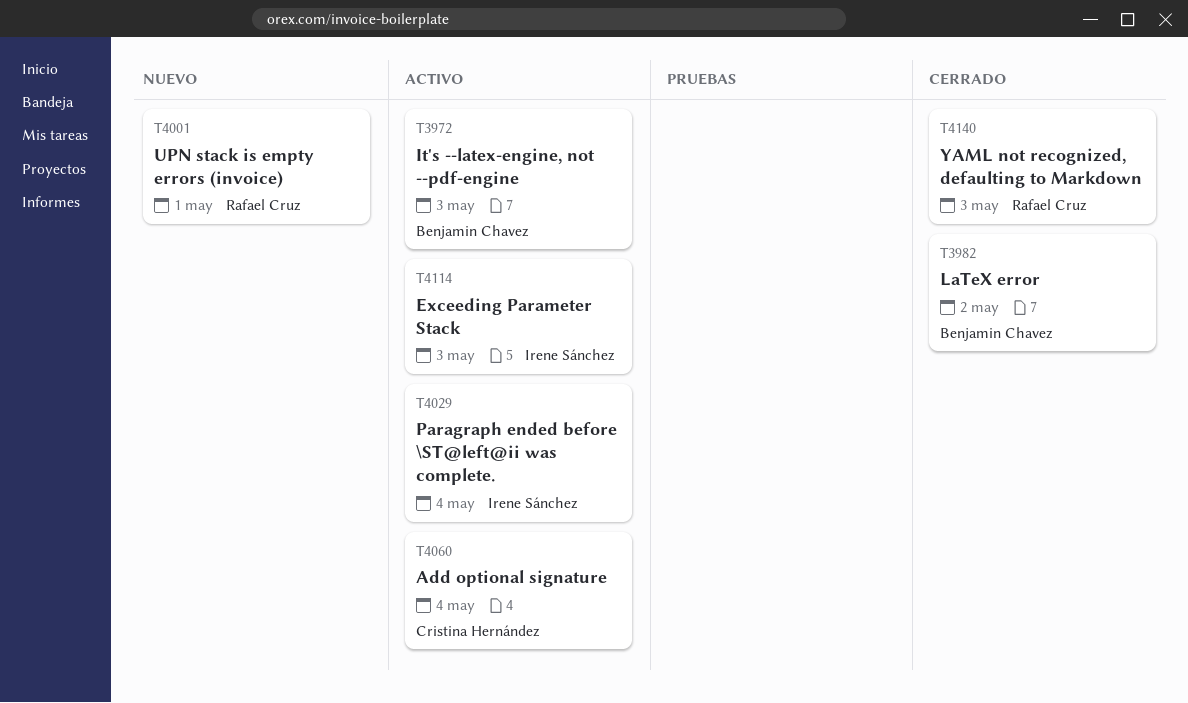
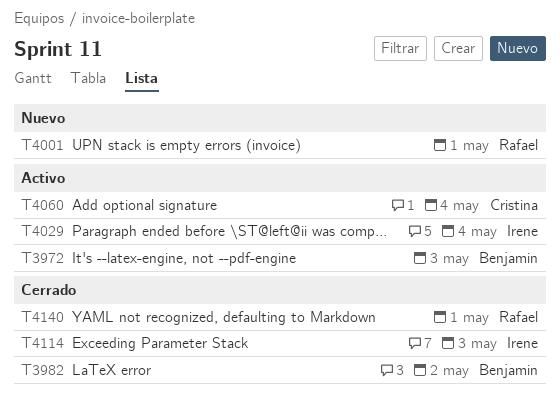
T4114, status: Activo -> Cerrado
T4140, due: May 3 -> May 1

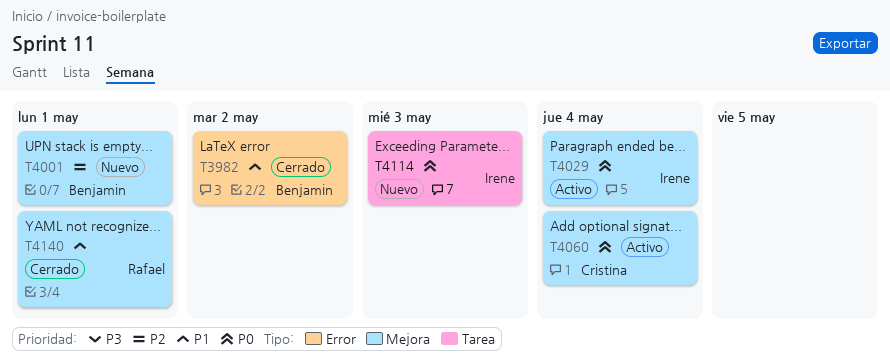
T3972: present -> none
T4001, owner: Rafael -> Benjamin
T4114, status: Cerrado -> Nuevo

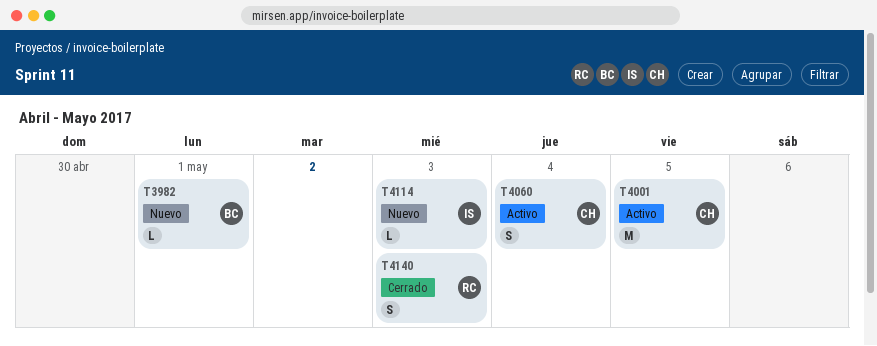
T3982, status: Cerrado -> Nuevo
T3982, due: May 2 -> May 1
T4001, status: Nuevo -> Activo
T4001, owner: Benjamin -> Cristina
T4001, due: May 1 -> May 5
T4029: present -> none
T4140, due: May 1 -> May 3

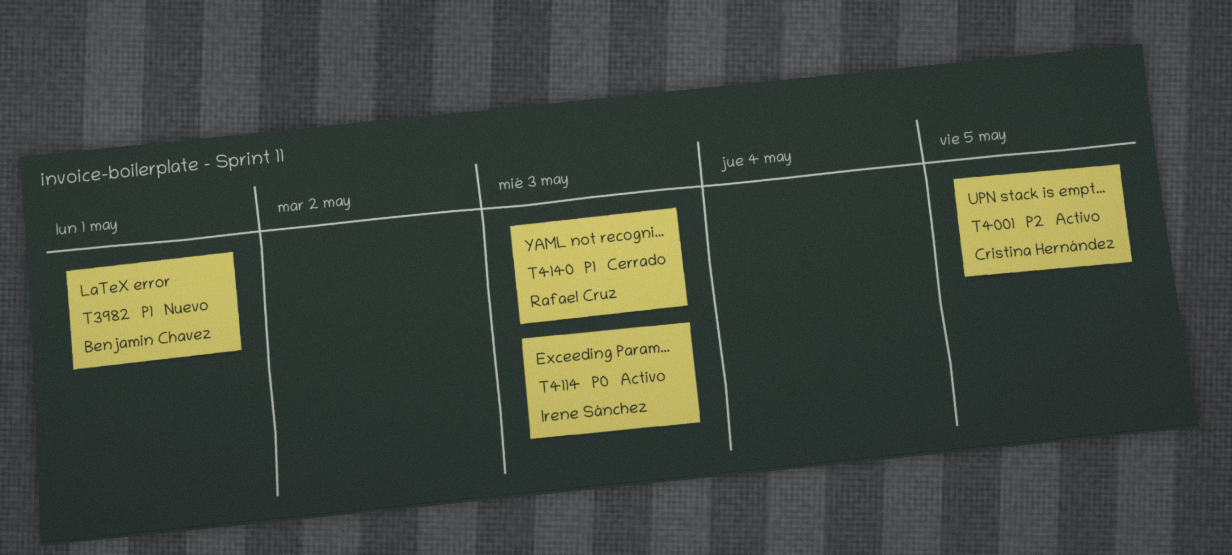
T4060: present -> none
T4114, status: Nuevo -> Activo

